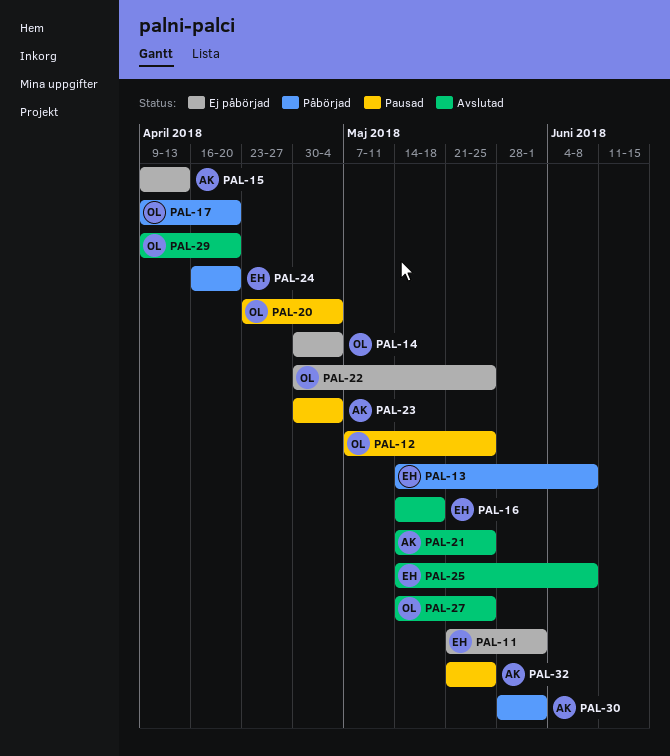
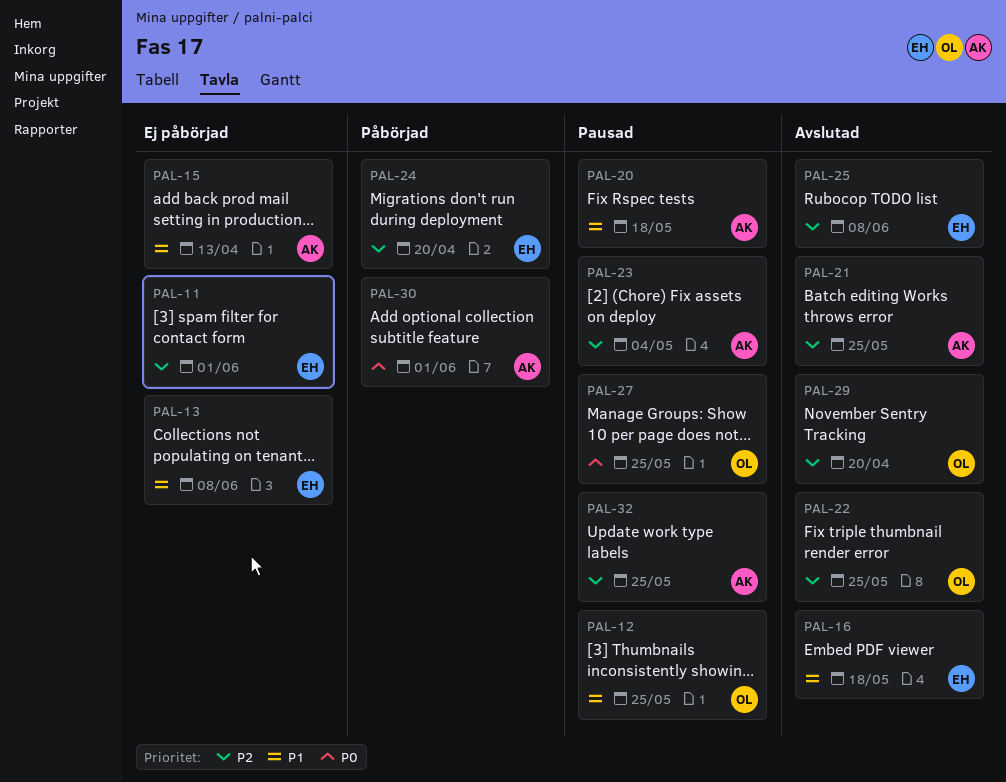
PAL-13, status: Påbörjad -> Ej påbörjad
PAL-14: present -> none
PAL-17: present -> none
PAL-20, owner: OL -> AK
PAL-20, due: May 4 -> May 18
PAL-22, status: Ej påbörjad -> Avslutad
PAL-27, status: Avslutad -> Pausad

